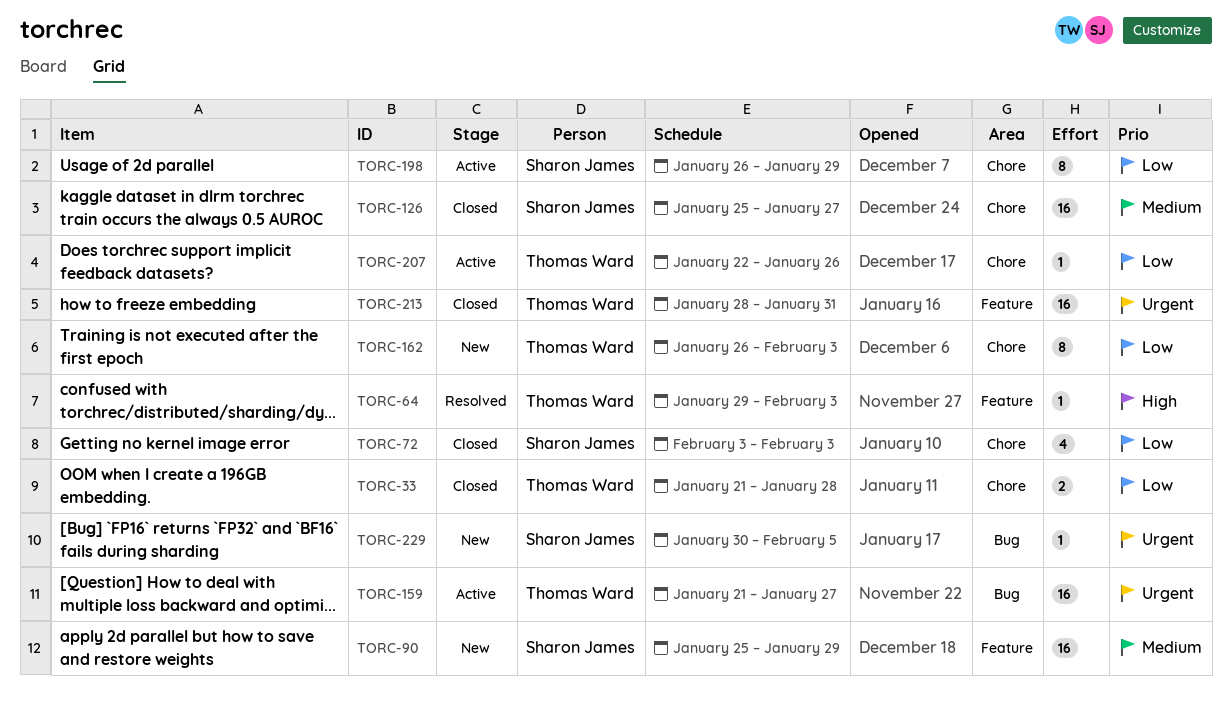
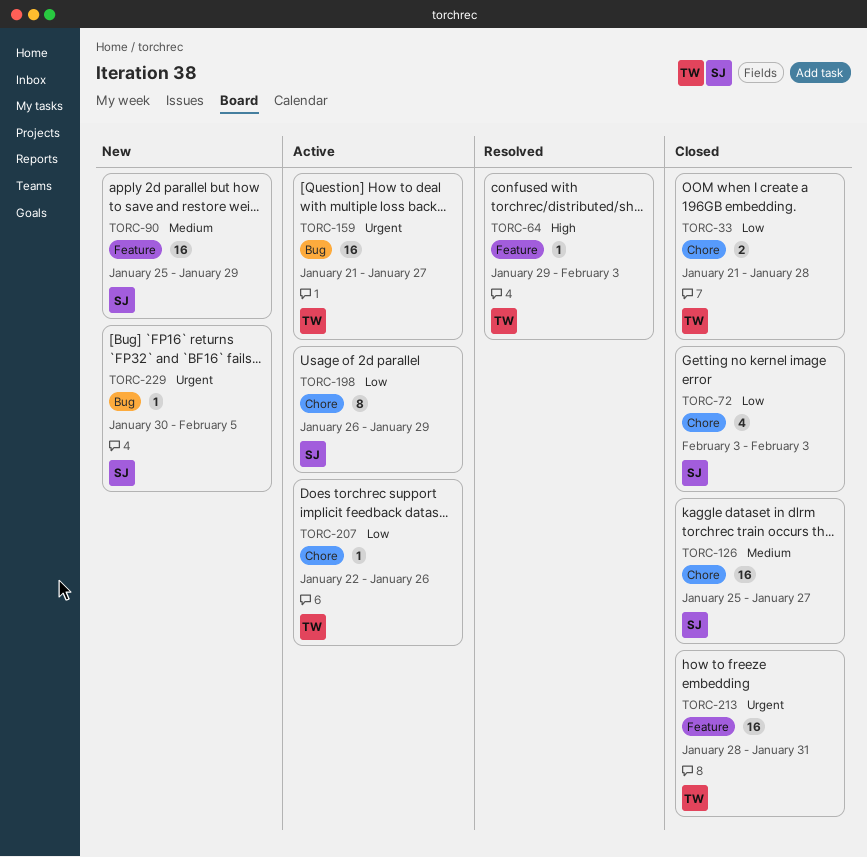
TORC-162: present -> none

